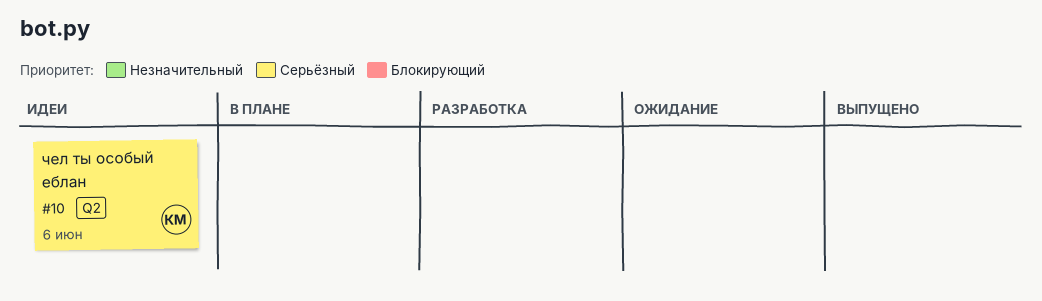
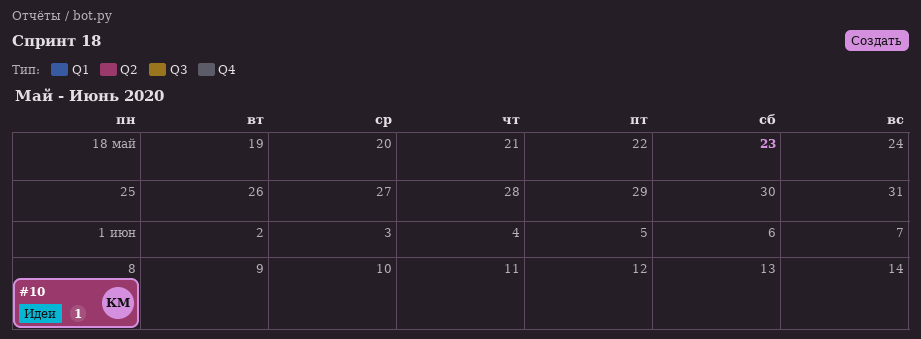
#10, due: Jun 6 -> Jun 8

